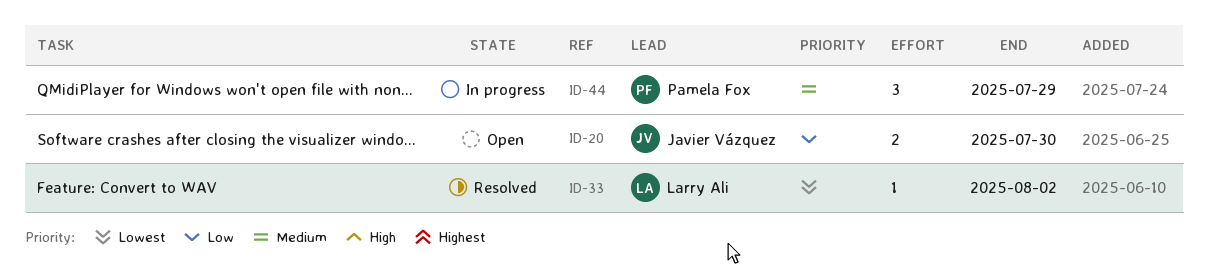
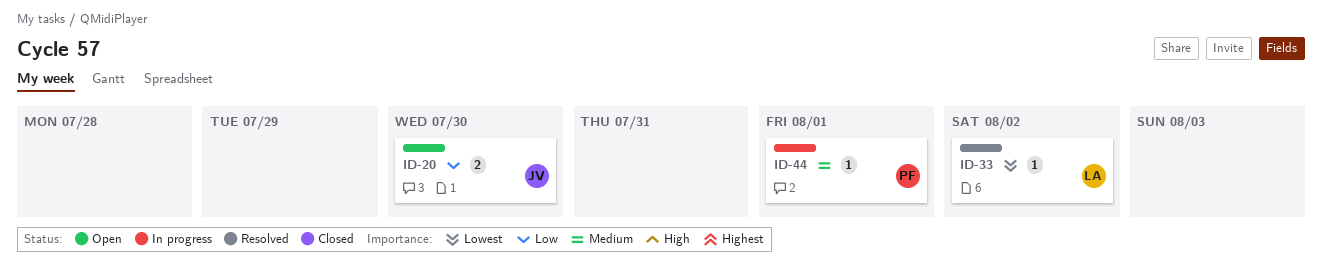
ID-44, estimate: 3 -> 1
ID-44, due: Jul 29 -> Aug 1

